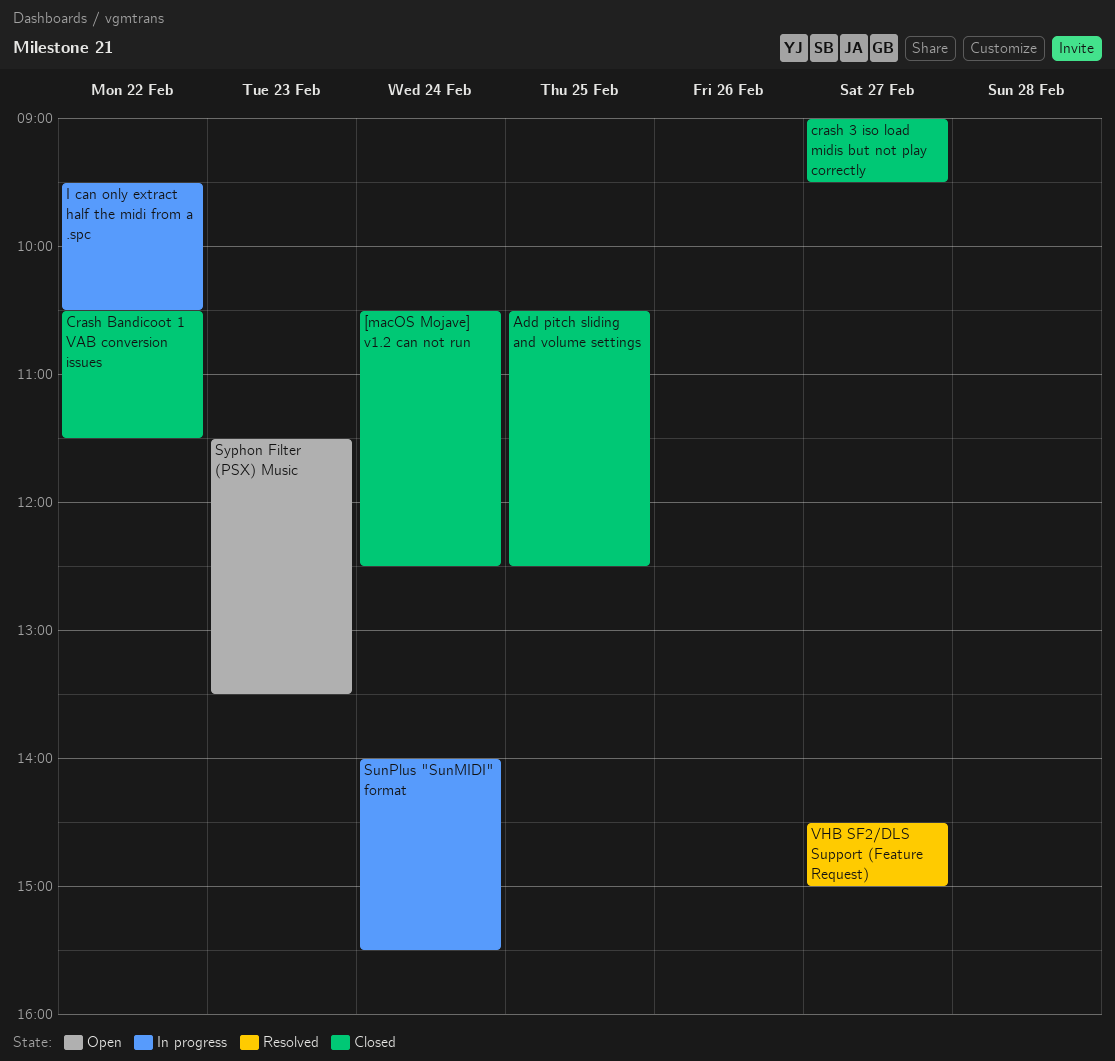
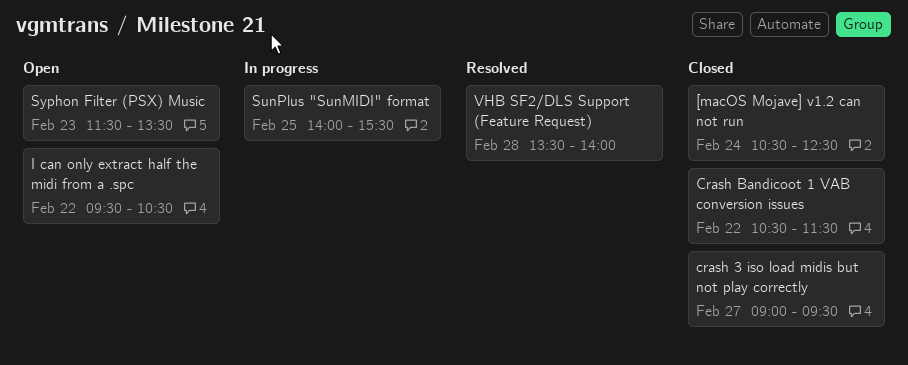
Add pitch sliding and volume settings: present -> none
I can only extract half the midi from a .spc, status: In progress -> Open
SunPlus "SunMIDI" format, day: Feb 24 -> Feb 25
VHB SF2/DLS Support (Feature Request), day: Feb 27 -> Feb 28
VHB SF2/DLS Support (Feature Request), begins: 14:30 -> 13:30
VHB SF2/DLS Support (Feature Request), ends: 15:00 -> 14:00

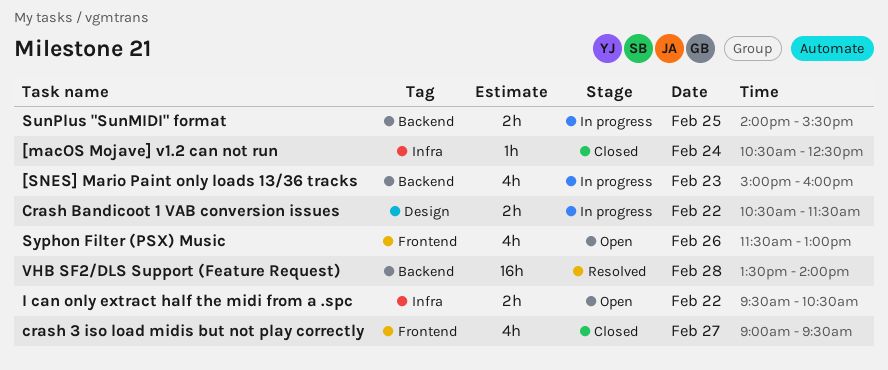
[SNES] Mario Paint only loads 13/36 tracks: none -> present
Crash Bandicoot 1 VAB conversion issues, status: Closed -> In progress
Syphon Filter (PSX) Music, day: Feb 23 -> Feb 26
Syphon Filter (PSX) Music, ends: 13:30 -> 13:00

